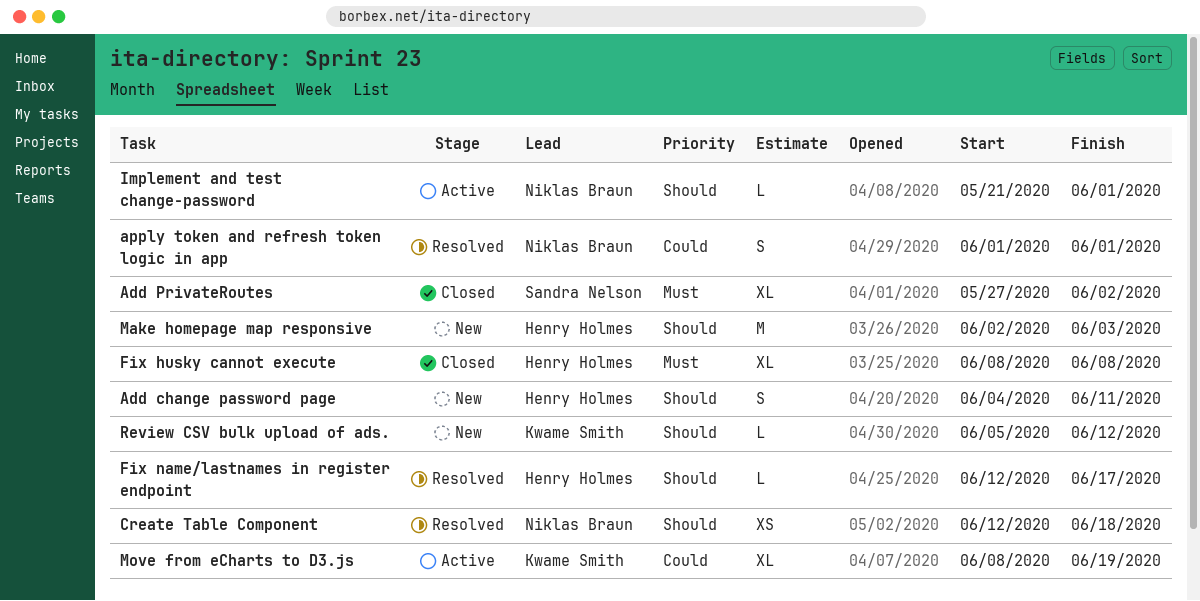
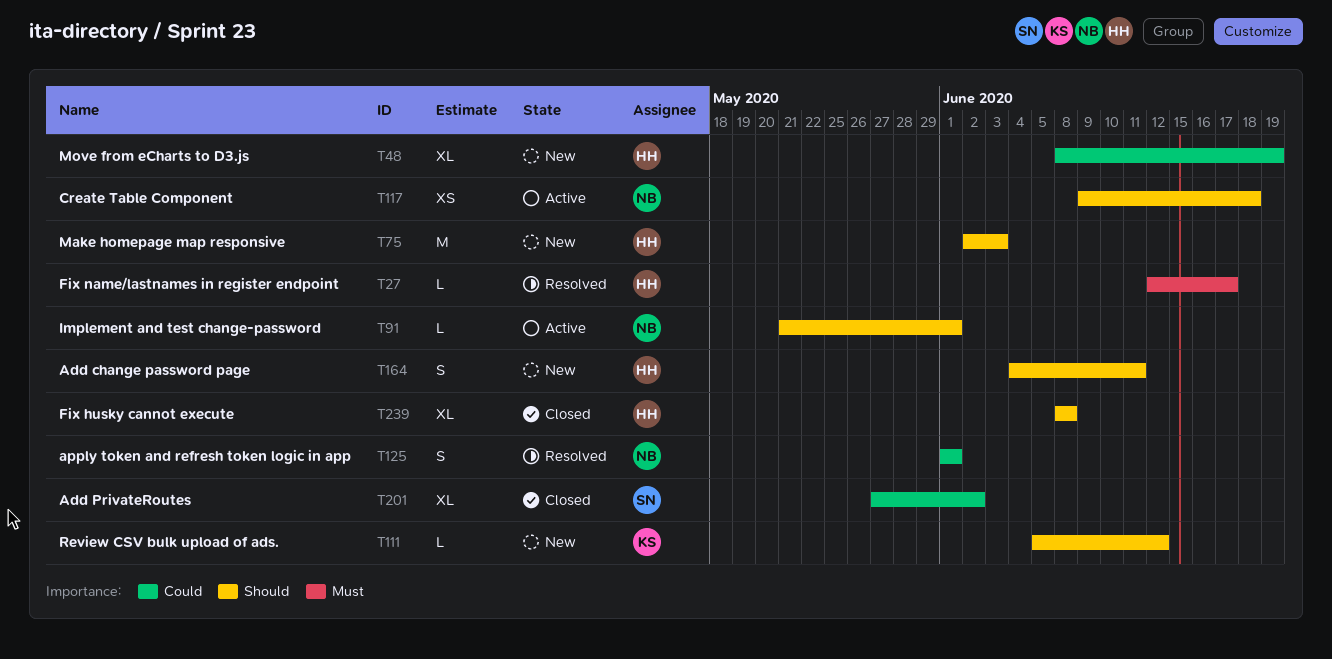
Add PrivateRoutes, priority: Must -> Could
Create Table Component, status: Resolved -> Active
Create Table Component, start: Jun 12 -> Jun 9
Fix husky cannot execute, priority: Must -> Should
Fix name/lastnames in register endpoint, priority: Should -> Must
Move from eCharts to D3.js, status: Active -> New
Move from eCharts to D3.js, owner: Kwame Smith -> Henry Holmes

